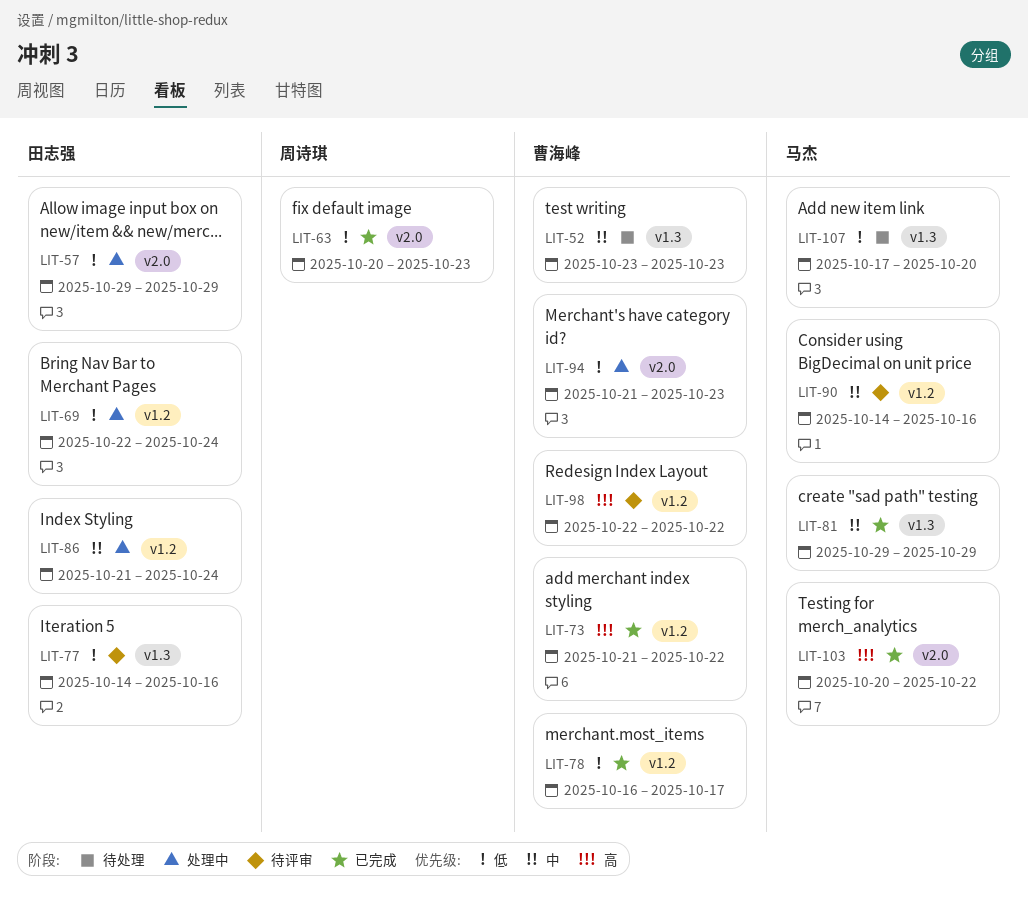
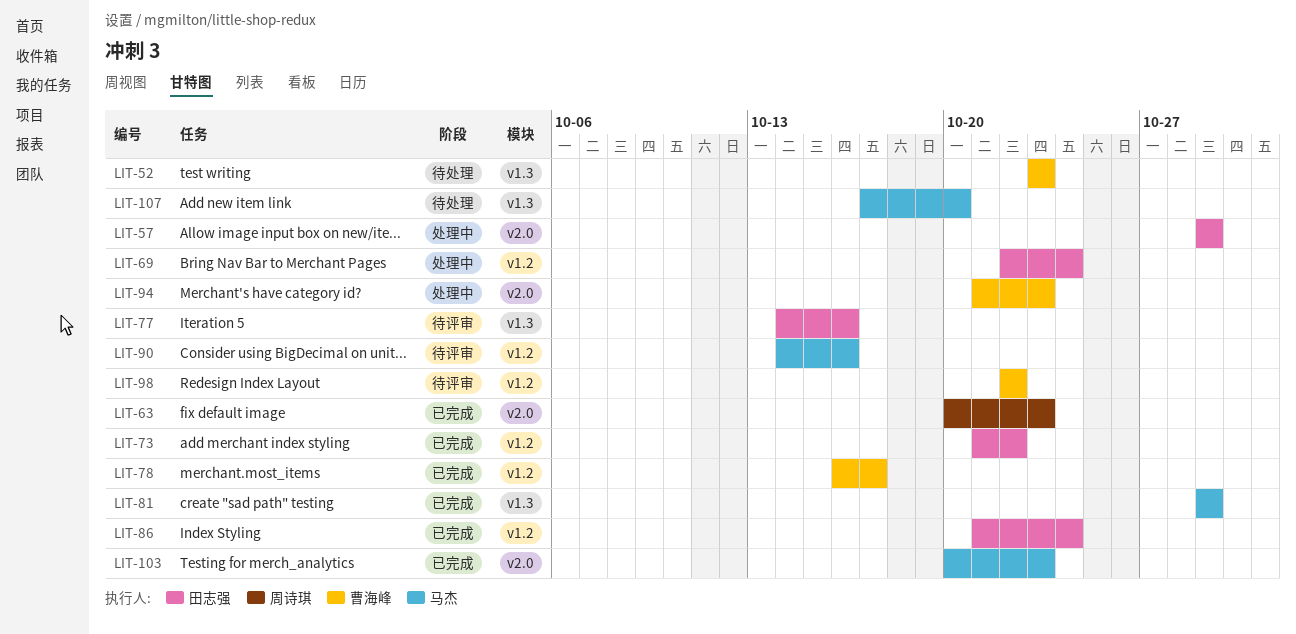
LIT-73, owner: 曹海峰 -> 田志强
LIT-86, status: 处理中 -> 已完成
LIT-103, due: Oct 22 -> Oct 23

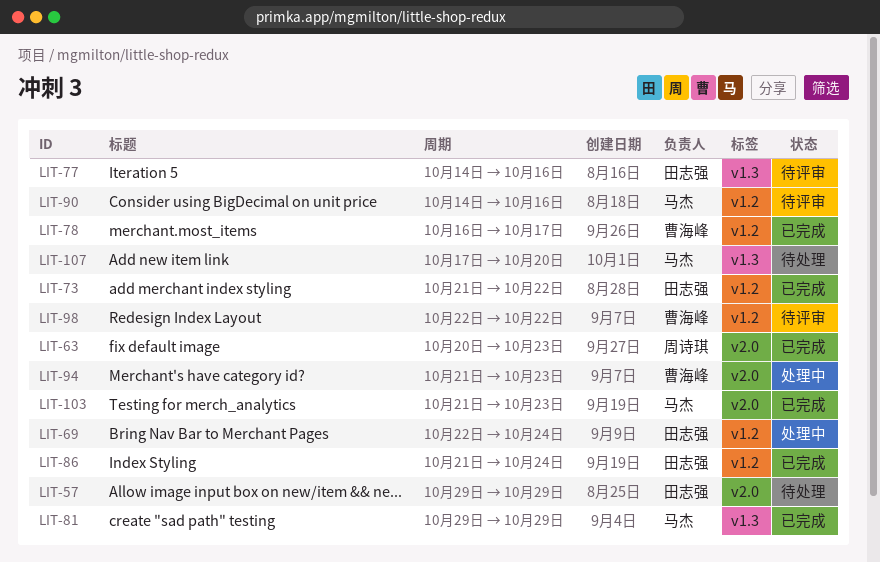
LIT-52: present -> none
LIT-57, status: 处理中 -> 待处理
LIT-103, start: Oct 20 -> Oct 21

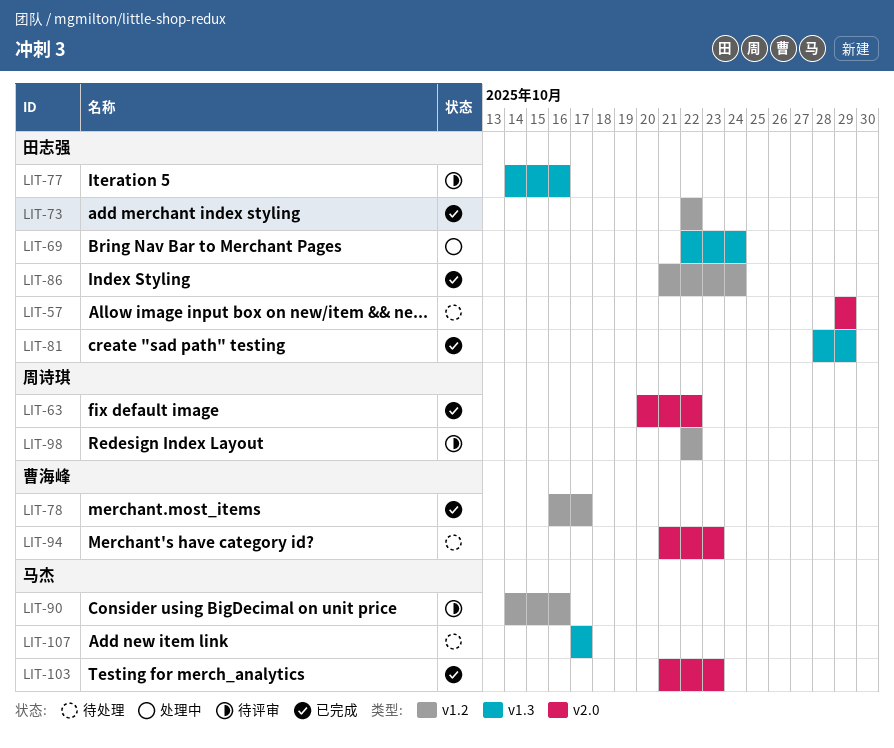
LIT-63, due: Oct 23 -> Oct 22
LIT-69, label: v1.2 -> v1.3
LIT-73, start: Oct 21 -> Oct 22
LIT-81, owner: 马杰 -> 田志强
LIT-81, start: Oct 29 -> Oct 28
LIT-94, status: 处理中 -> 待处理
LIT-98, owner: 曹海峰 -> 周诗琪
LIT-107, due: Oct 20 -> Oct 17

